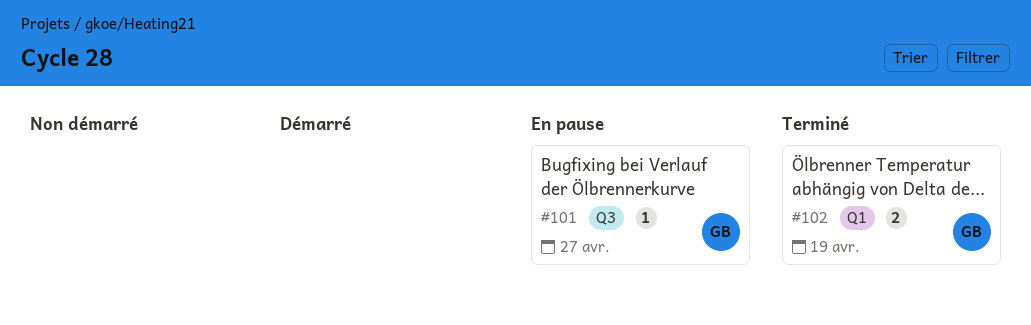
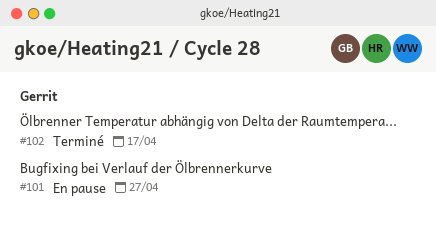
#102, due: Apr 19 -> Apr 17

